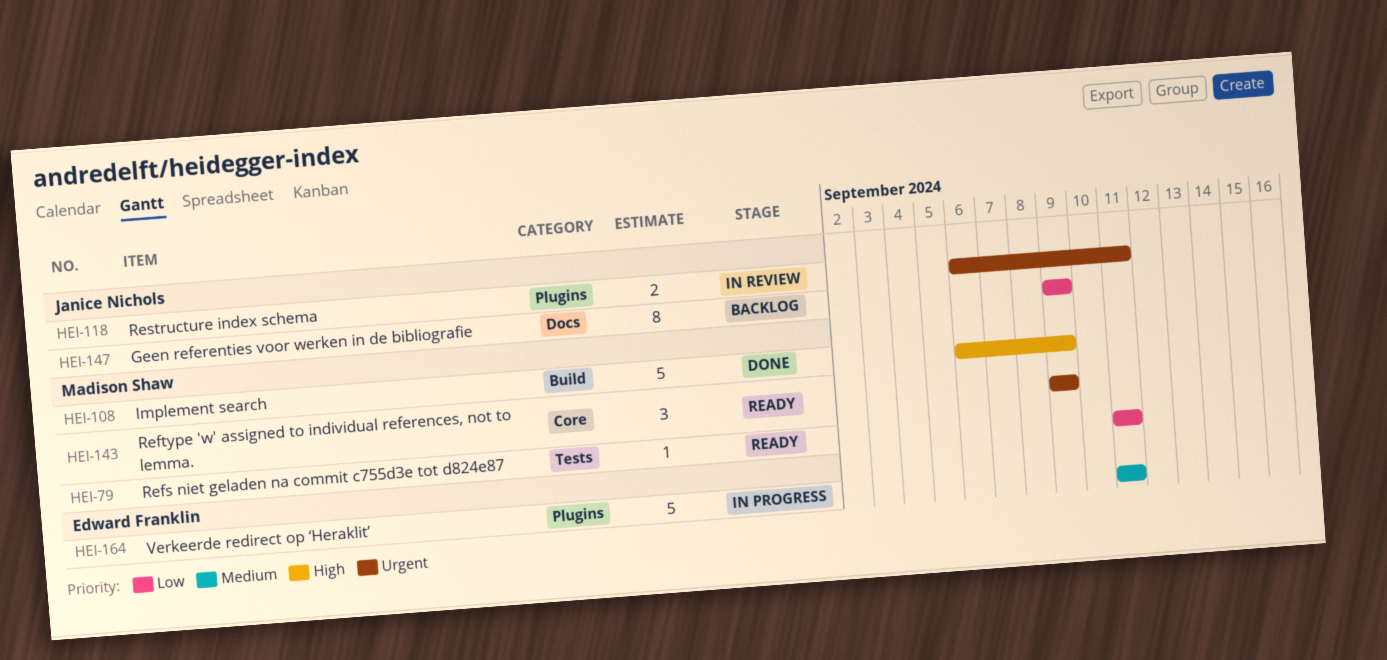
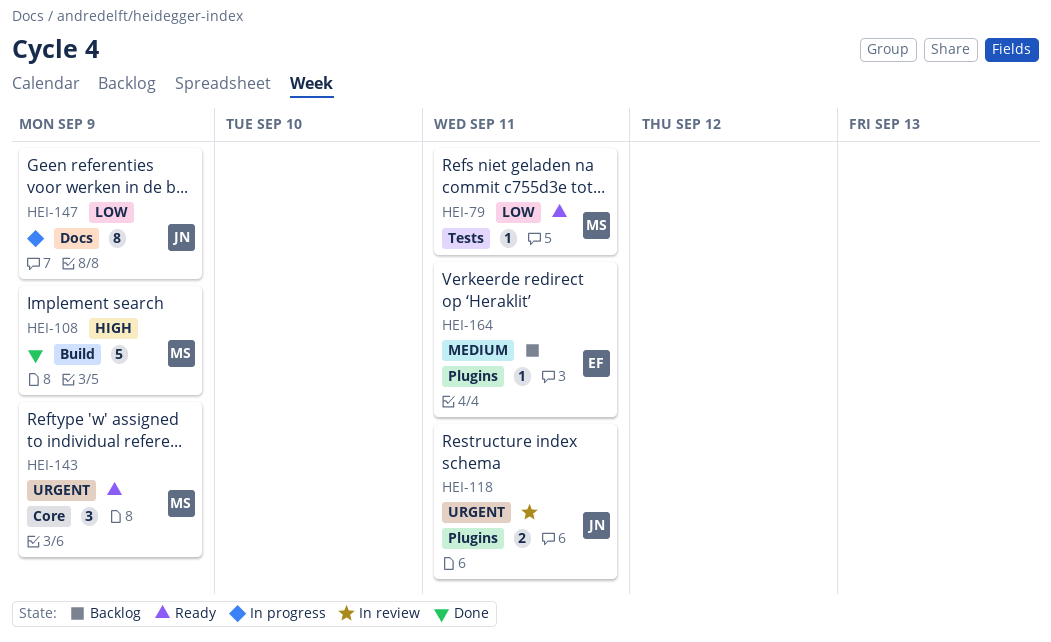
HEI-147, status: Backlog -> In progress
HEI-164, status: In progress -> Backlog
HEI-164, estimate: 5 -> 1

